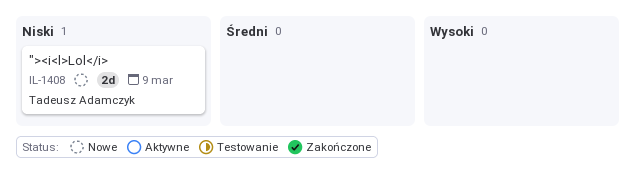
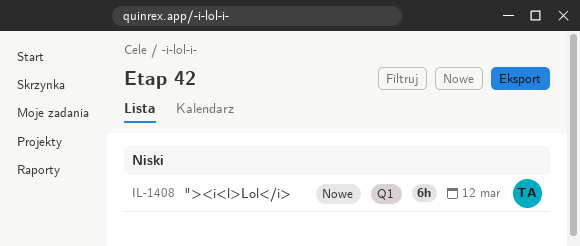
IL-1408, estimate: 2d -> 6h
IL-1408, due: Mar 9 -> Mar 12

